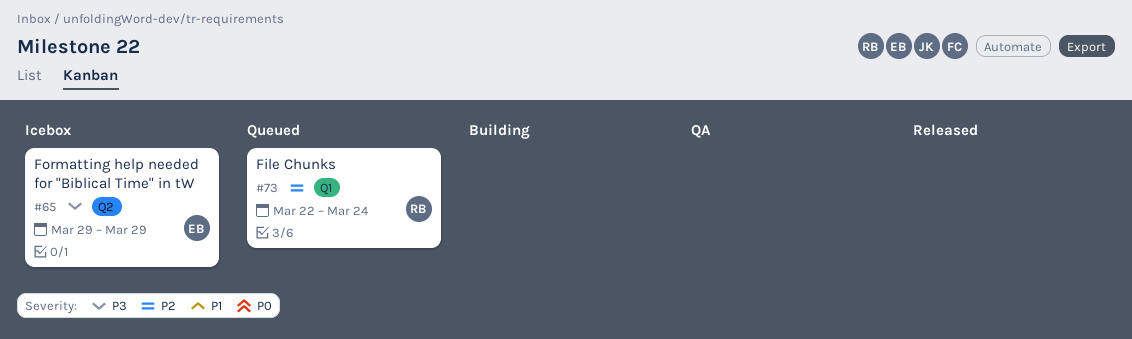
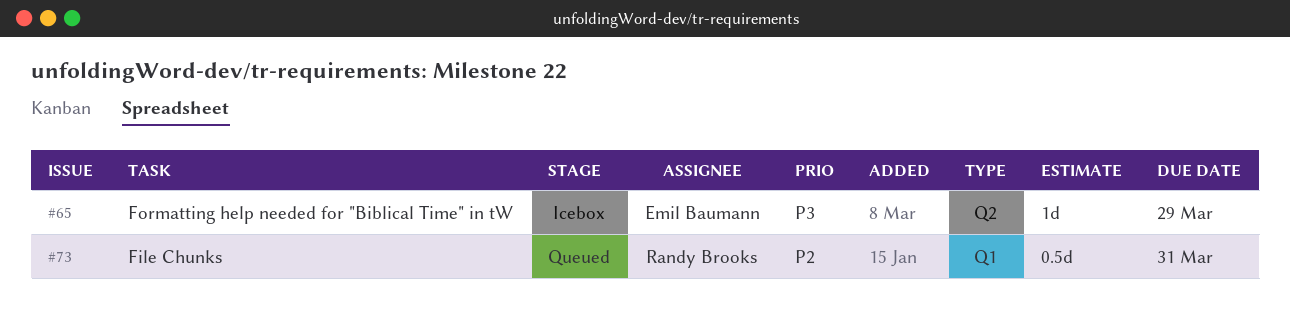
#73, due: Mar 24 -> Mar 31

